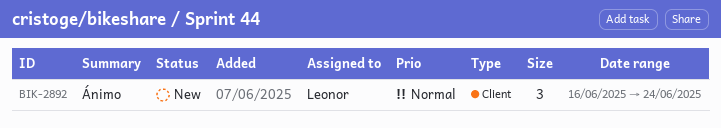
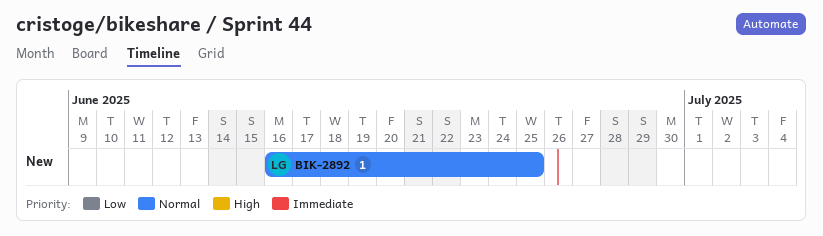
BIK-2892, estimate: 3 -> 1
BIK-2892, due: Jun 24 -> Jun 25

